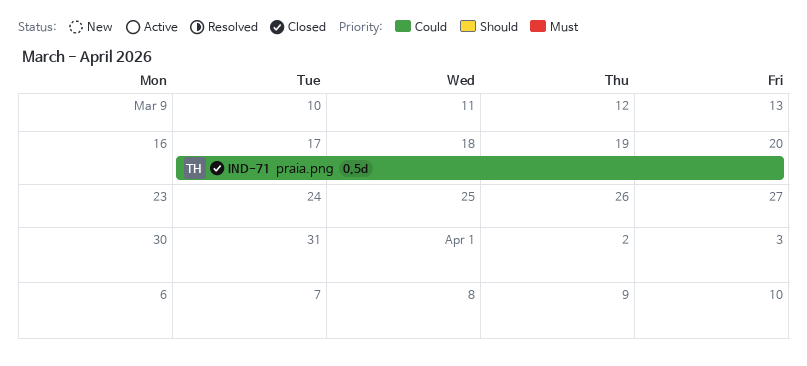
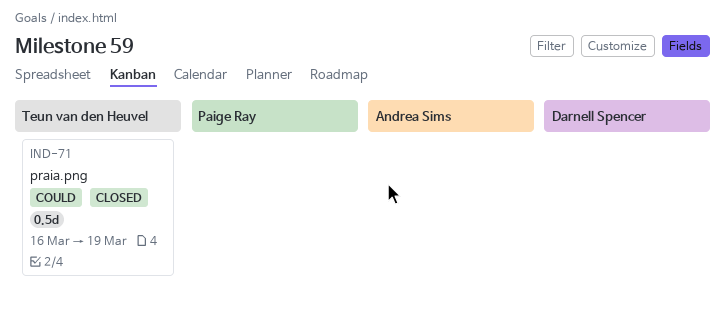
IND-71, start: Mar 17 -> Mar 16
IND-71, due: Mar 20 -> Mar 19

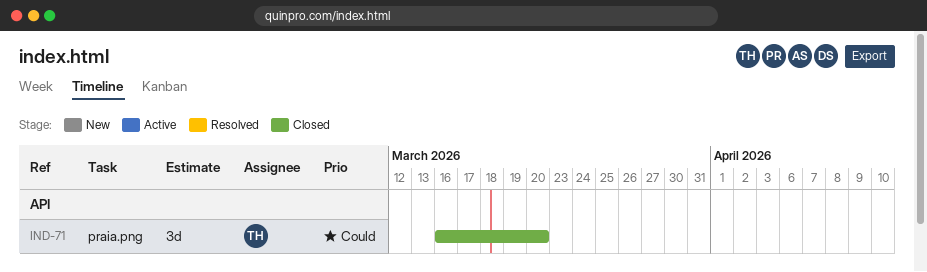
IND-71, estimate: 0.5d -> 3d
IND-71, due: Mar 19 -> Mar 20

